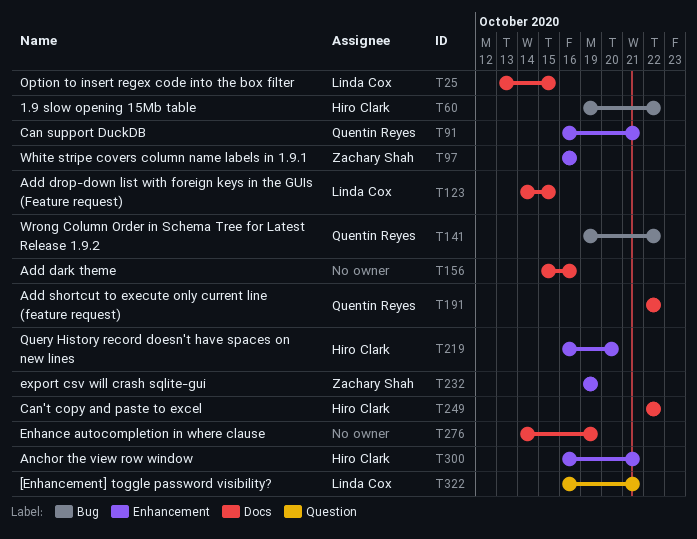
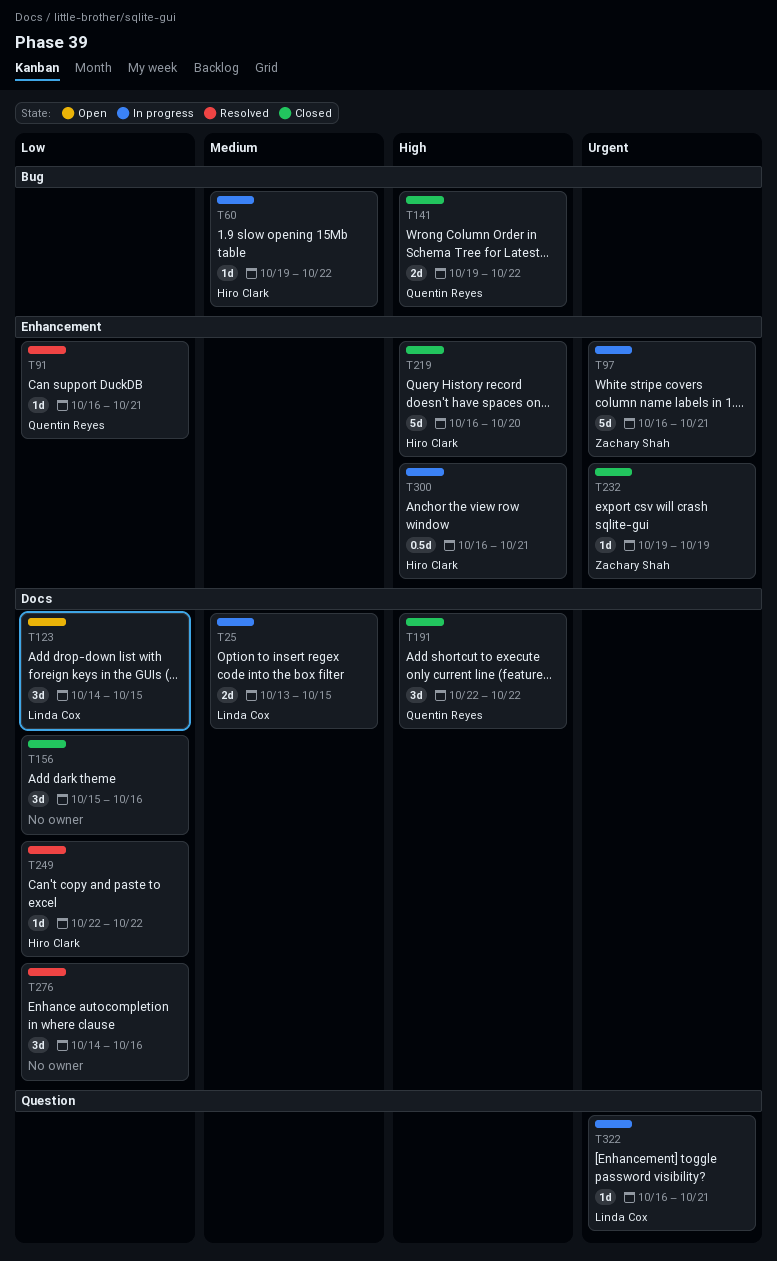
T97, due: Oct 16 -> Oct 21
T276, due: Oct 19 -> Oct 16

